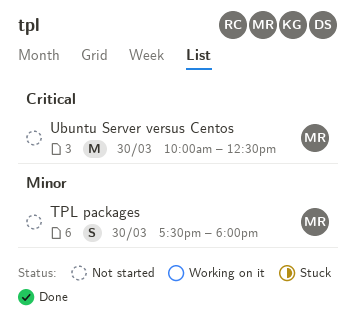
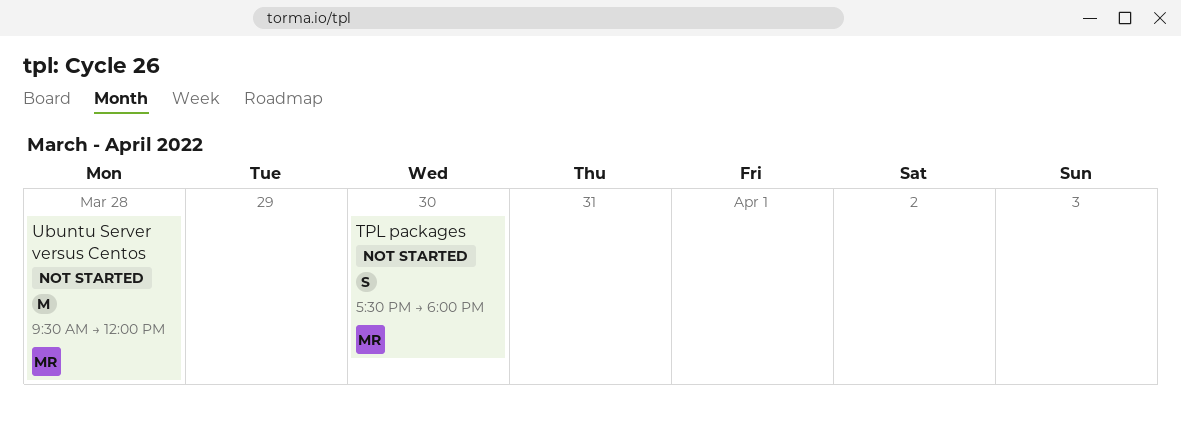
Ubuntu Server versus Centos, day: Mar 30 -> Mar 28
Ubuntu Server versus Centos, begins: 10:00 -> 09:30
Ubuntu Server versus Centos, ends: 12:30 -> 12:00

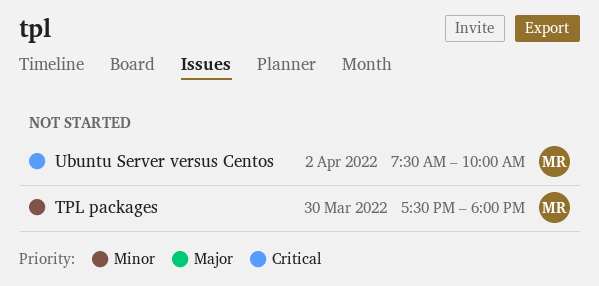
Ubuntu Server versus Centos, day: Mar 28 -> Apr 2
Ubuntu Server versus Centos, begins: 09:30 -> 07:30
Ubuntu Server versus Centos, ends: 12:00 -> 10:00

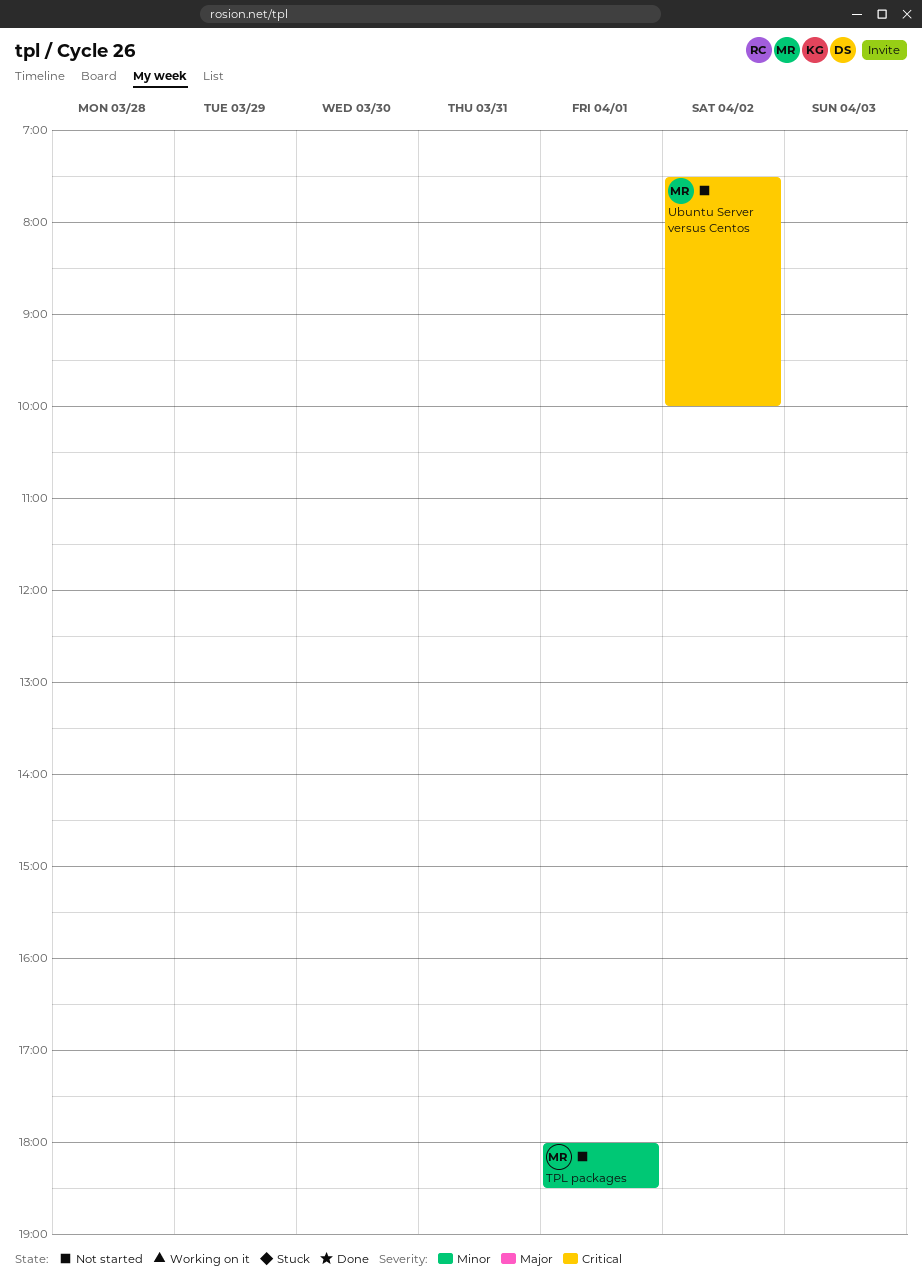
TPL packages, day: Mar 30 -> Apr 1
TPL packages, begins: 17:30 -> 18:00
TPL packages, ends: 18:00 -> 18:30

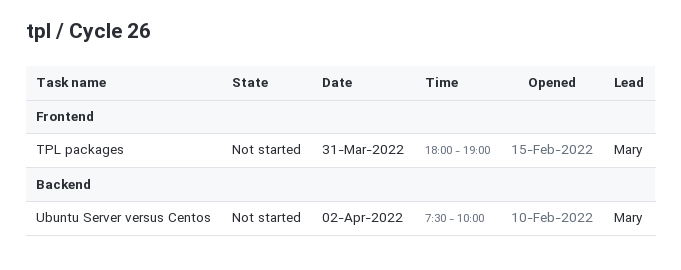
TPL packages, day: Apr 1 -> Mar 31
TPL packages, ends: 18:30 -> 19:00

